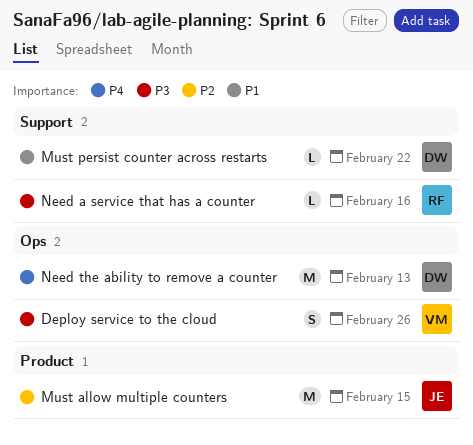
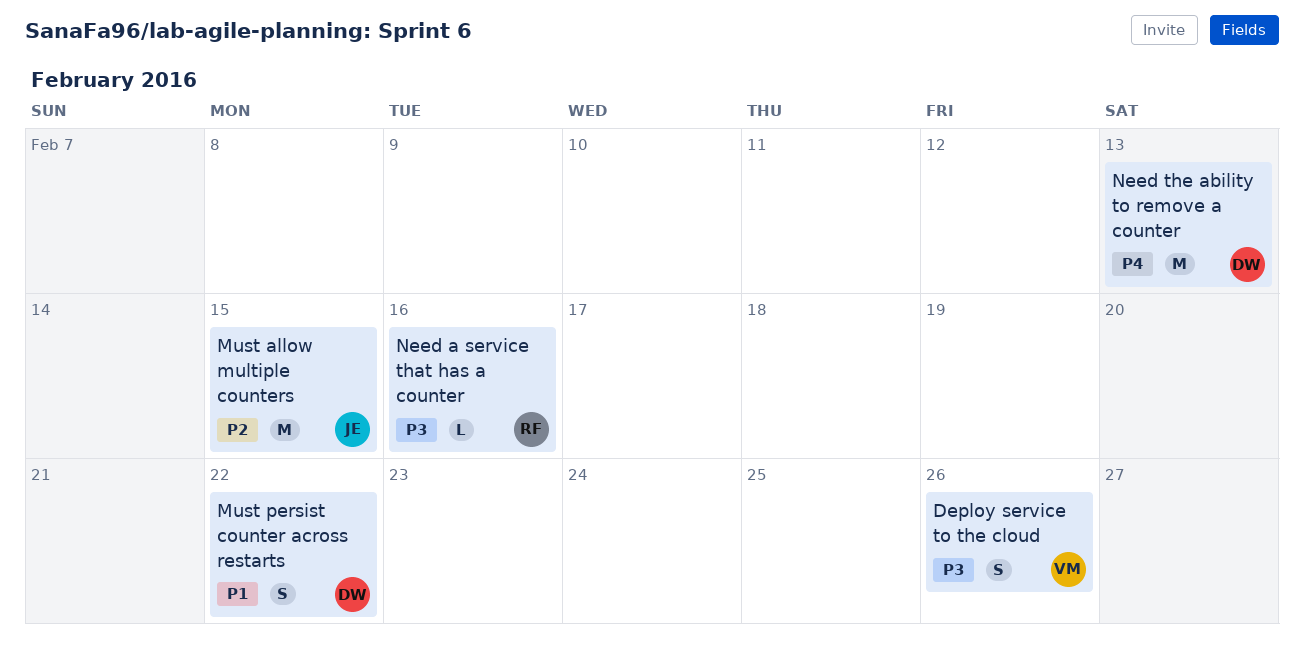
Must persist counter across restarts, estimate: L -> S

